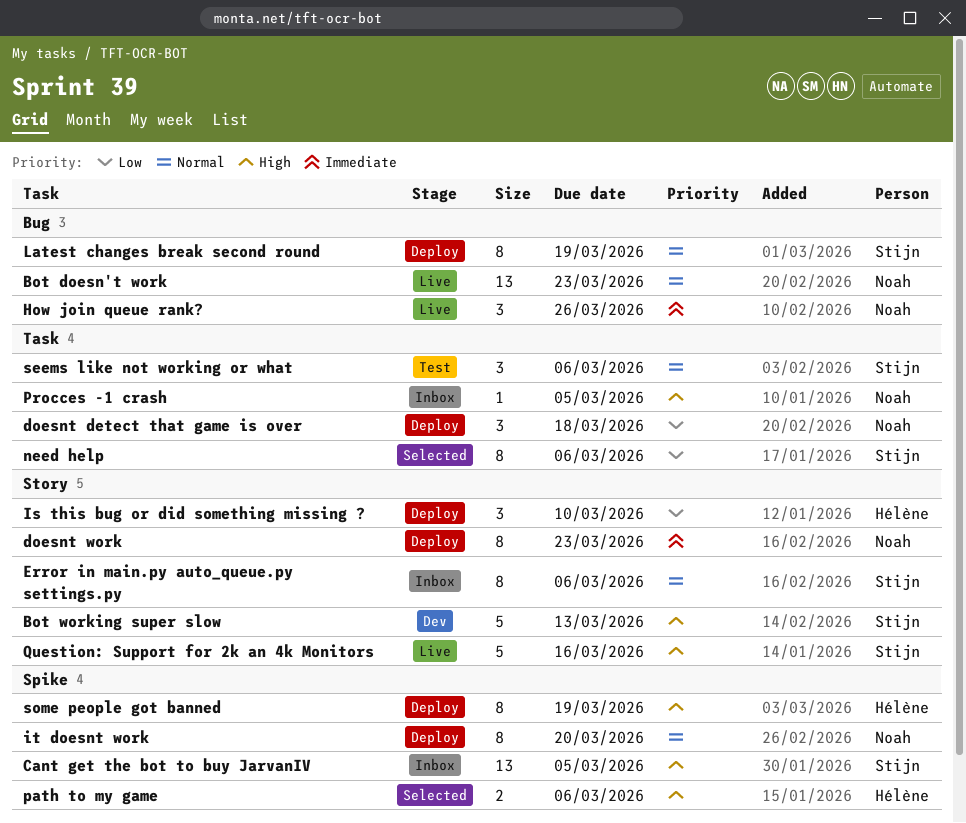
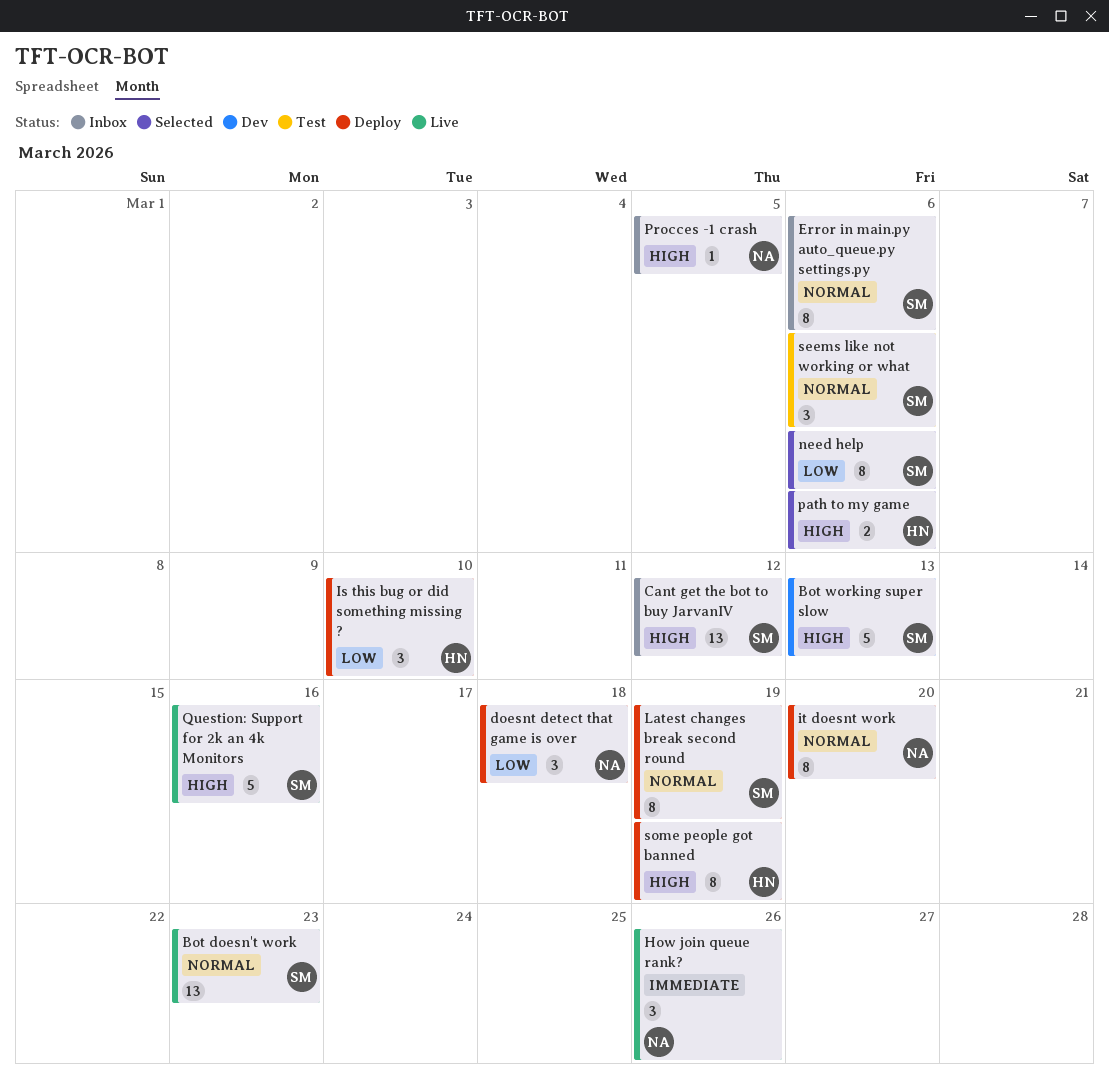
Bot doesn't work, owner: Noah -> Stijn
Cant get the bot to buy JarvanIV, due: Mar 5 -> Mar 12
doesnt work: present -> none

